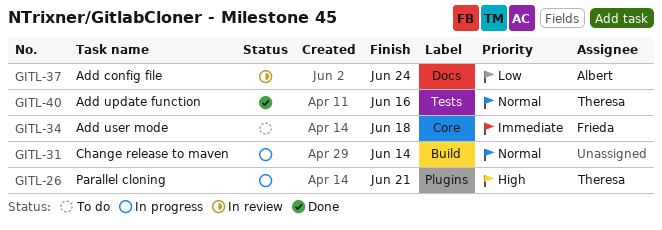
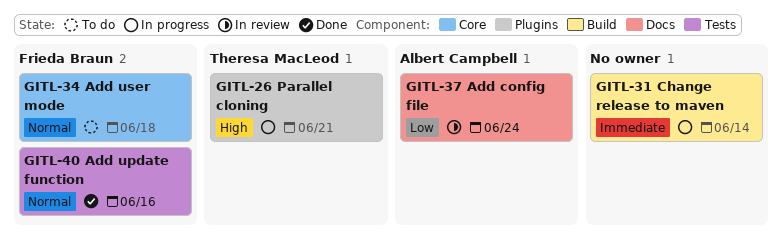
GITL-31, priority: Normal -> Immediate
GITL-34, priority: Immediate -> Normal
GITL-40, owner: Theresa MacLeod -> Frieda Braun

